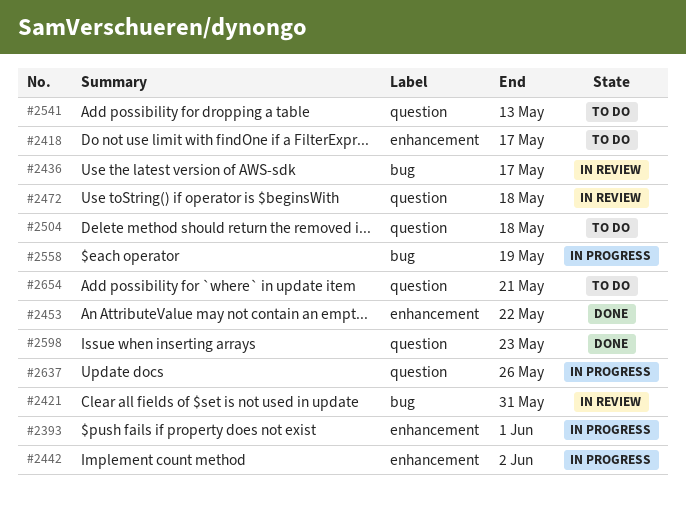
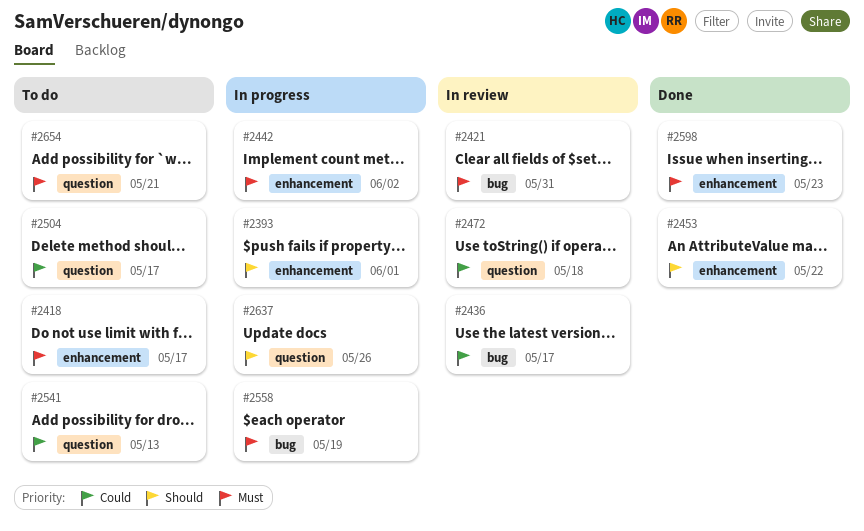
#2504, due: May 18 -> May 17
#2598, label: question -> enhancement

